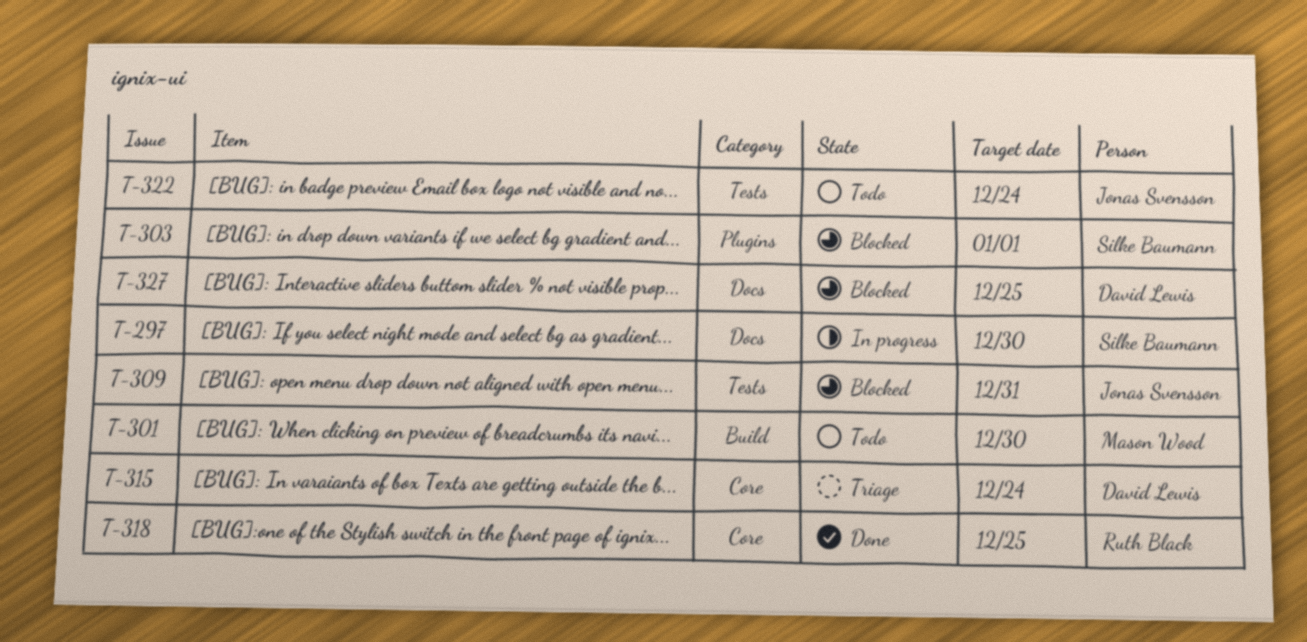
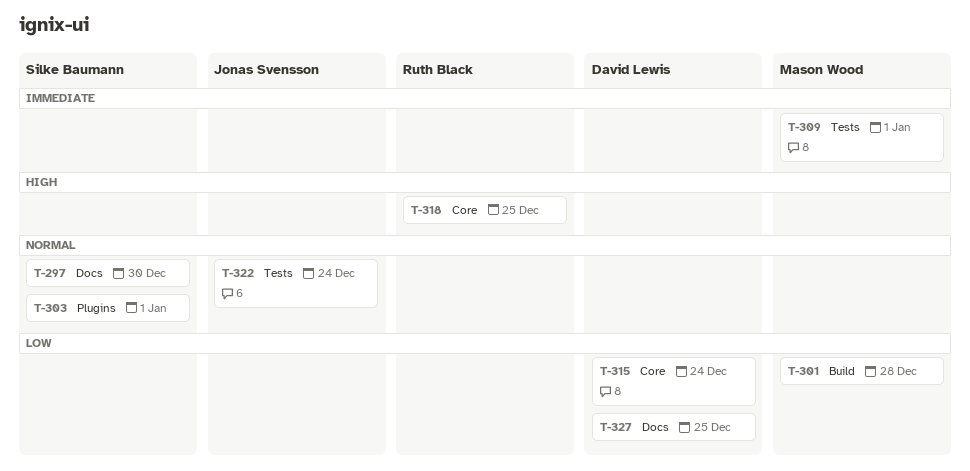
T-301, due: Dec 30 -> Dec 28
T-309, owner: Jonas Svensson -> Mason Wood
T-309, due: Dec 31 -> Jan 1

